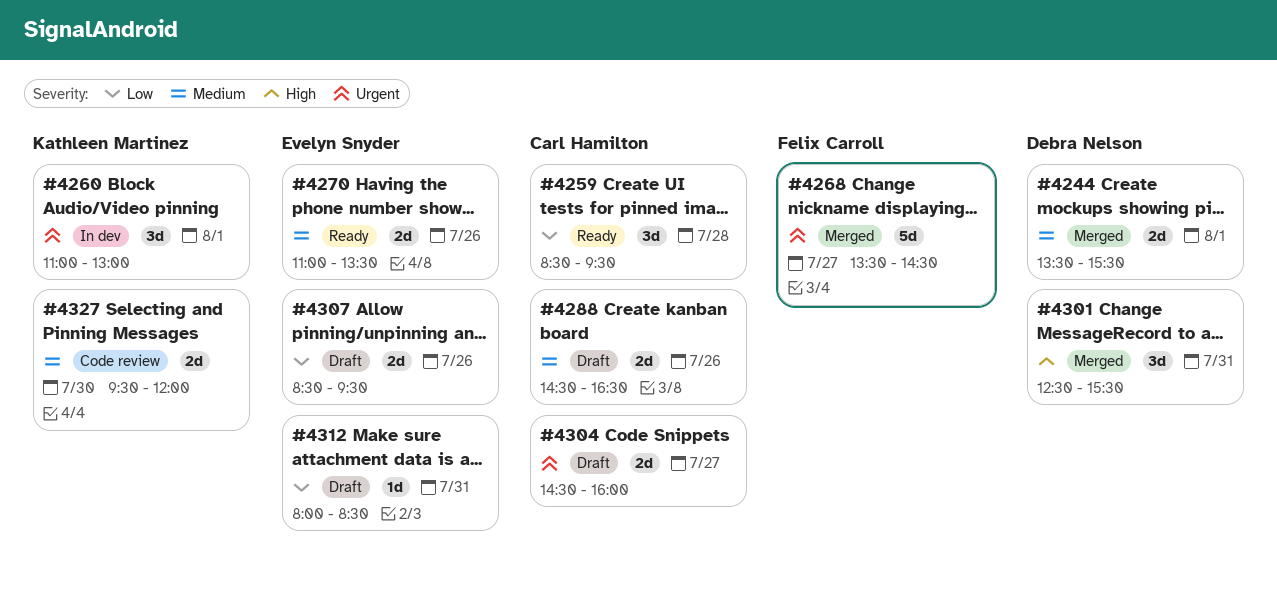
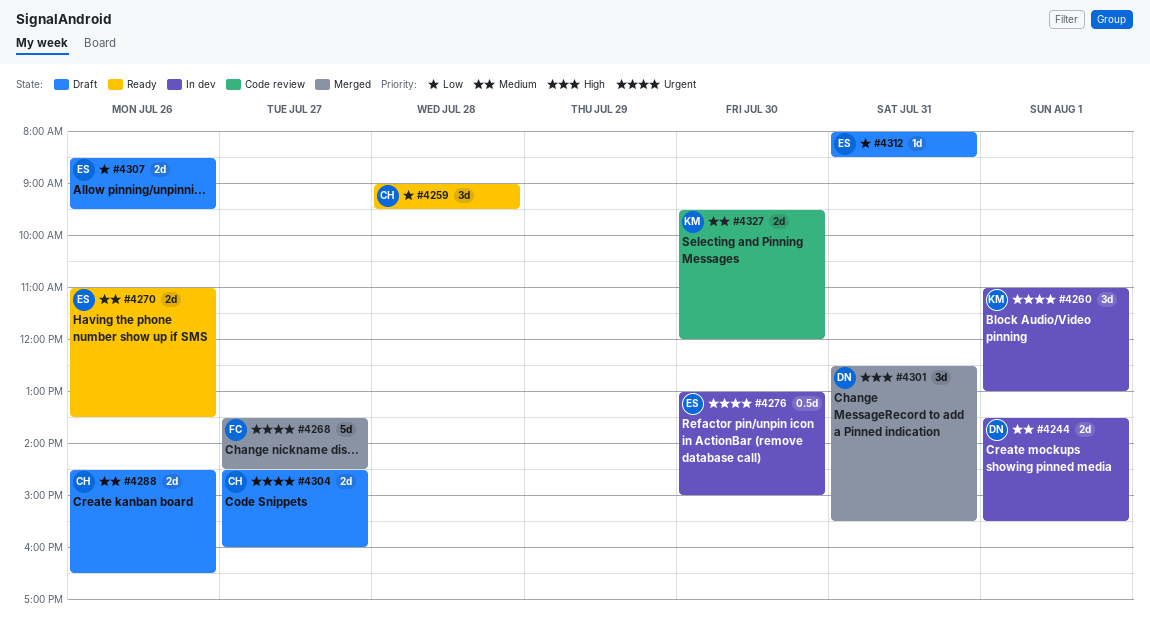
#4244, status: Merged -> In dev
#4259, begins: 08:30 -> 09:00
#4276: none -> present

